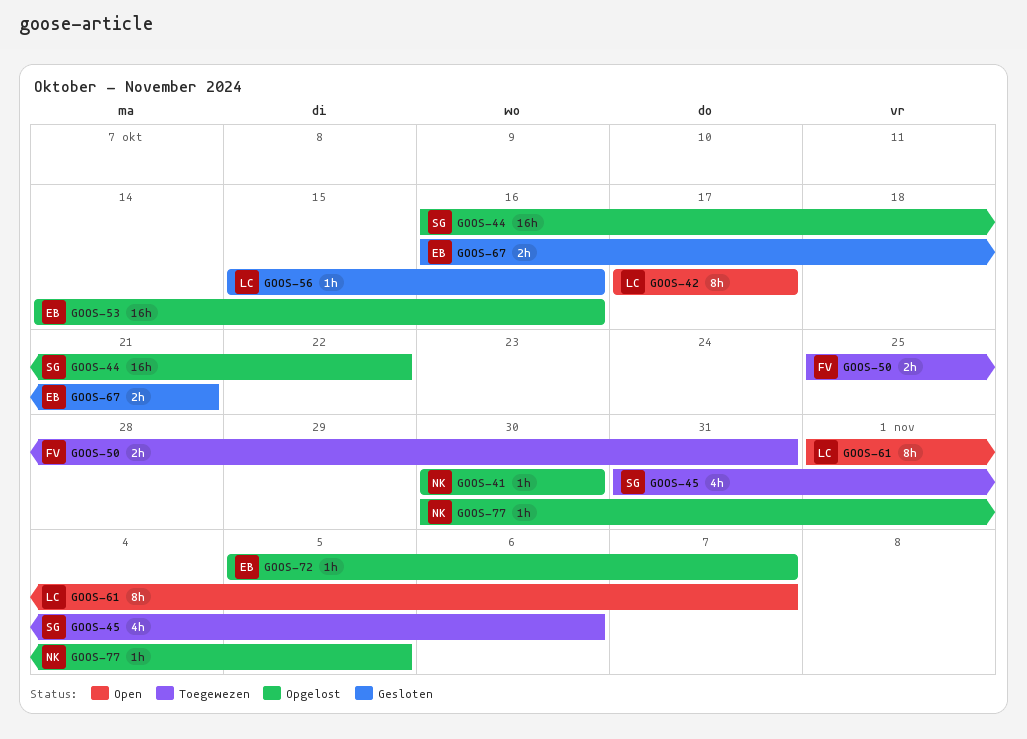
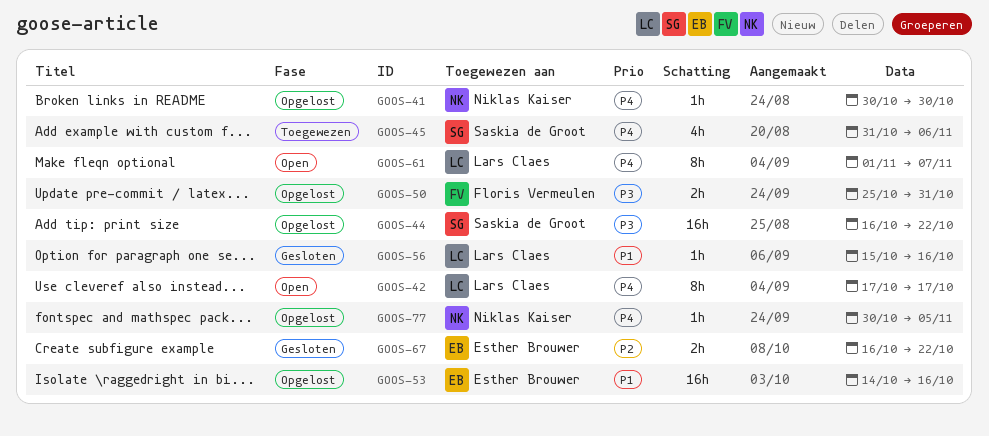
GOOS-50, status: Toegewezen -> Opgelost
GOOS-67, due: Oct 21 -> Oct 22
GOOS-72: present -> none

